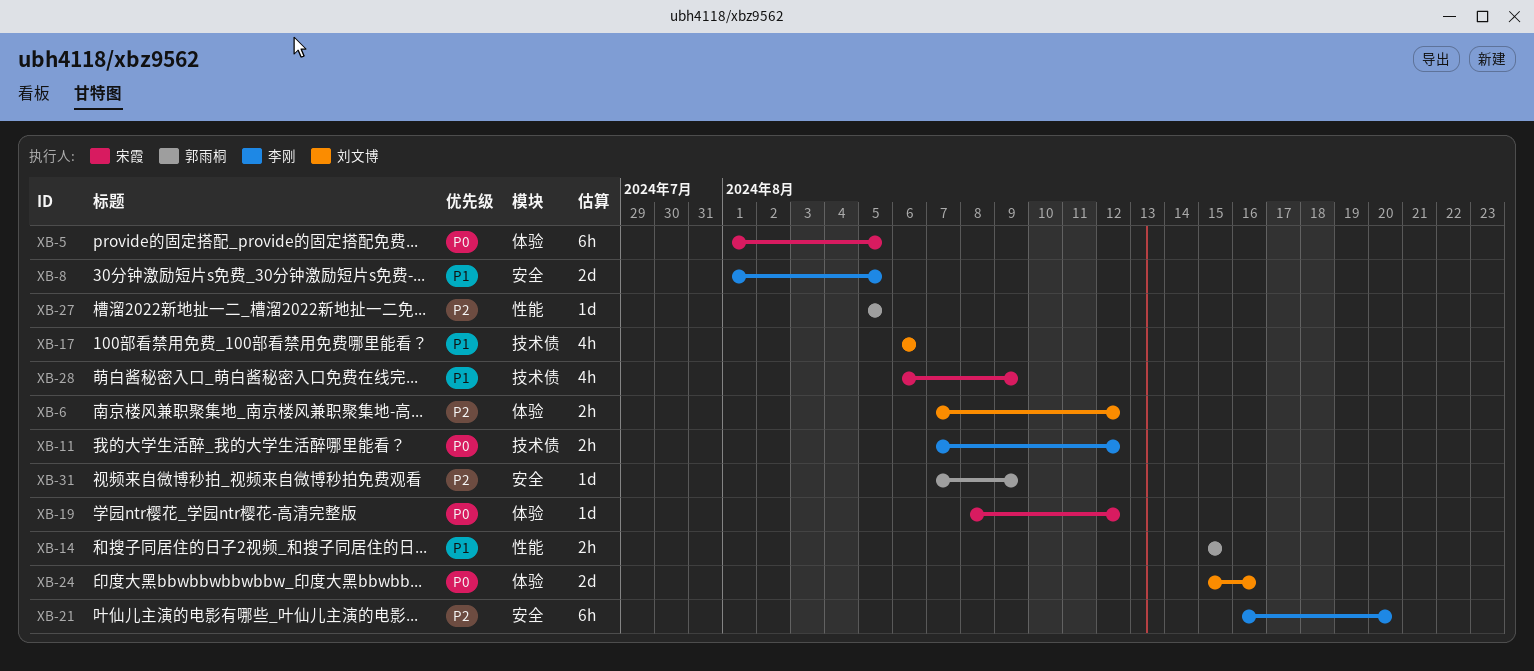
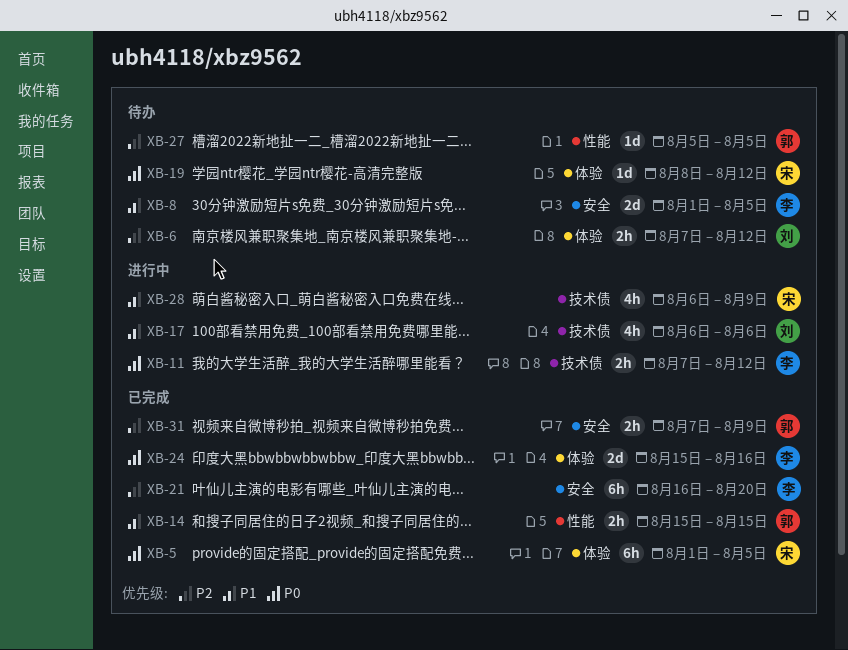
XB-24, owner: 刘文博 -> 李刚
XB-31, estimate: 1d -> 2h

